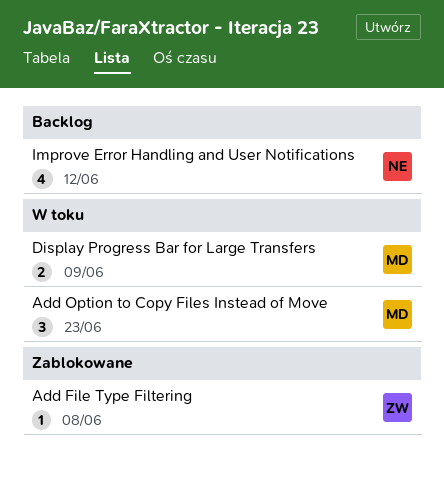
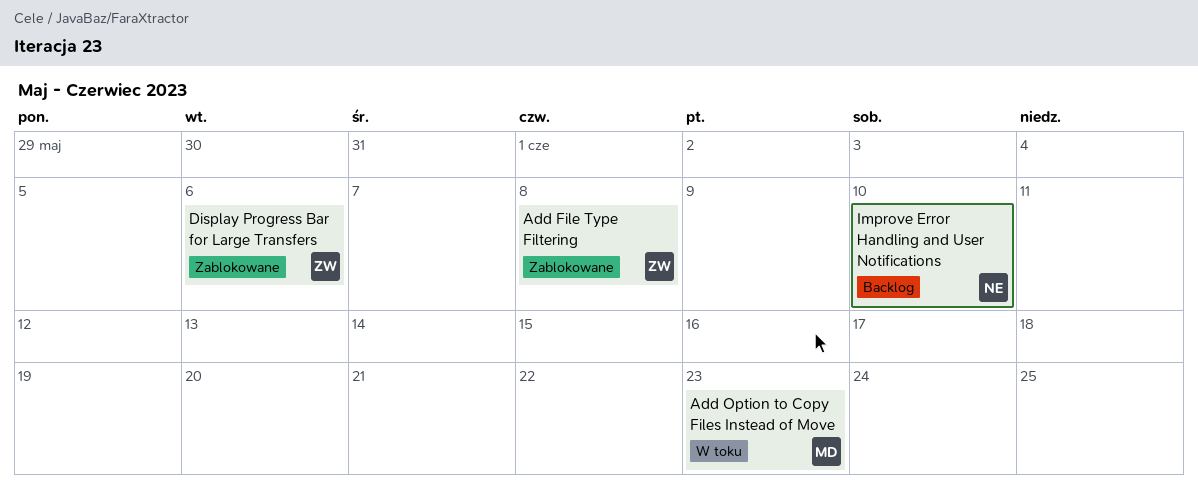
Display Progress Bar for Large Transfers, status: W toku -> Zablokowane
Display Progress Bar for Large Transfers, owner: MD -> ZW
Display Progress Bar for Large Transfers, due: Jun 9 -> Jun 6
Improve Error Handling and User Notifications, due: Jun 12 -> Jun 10

